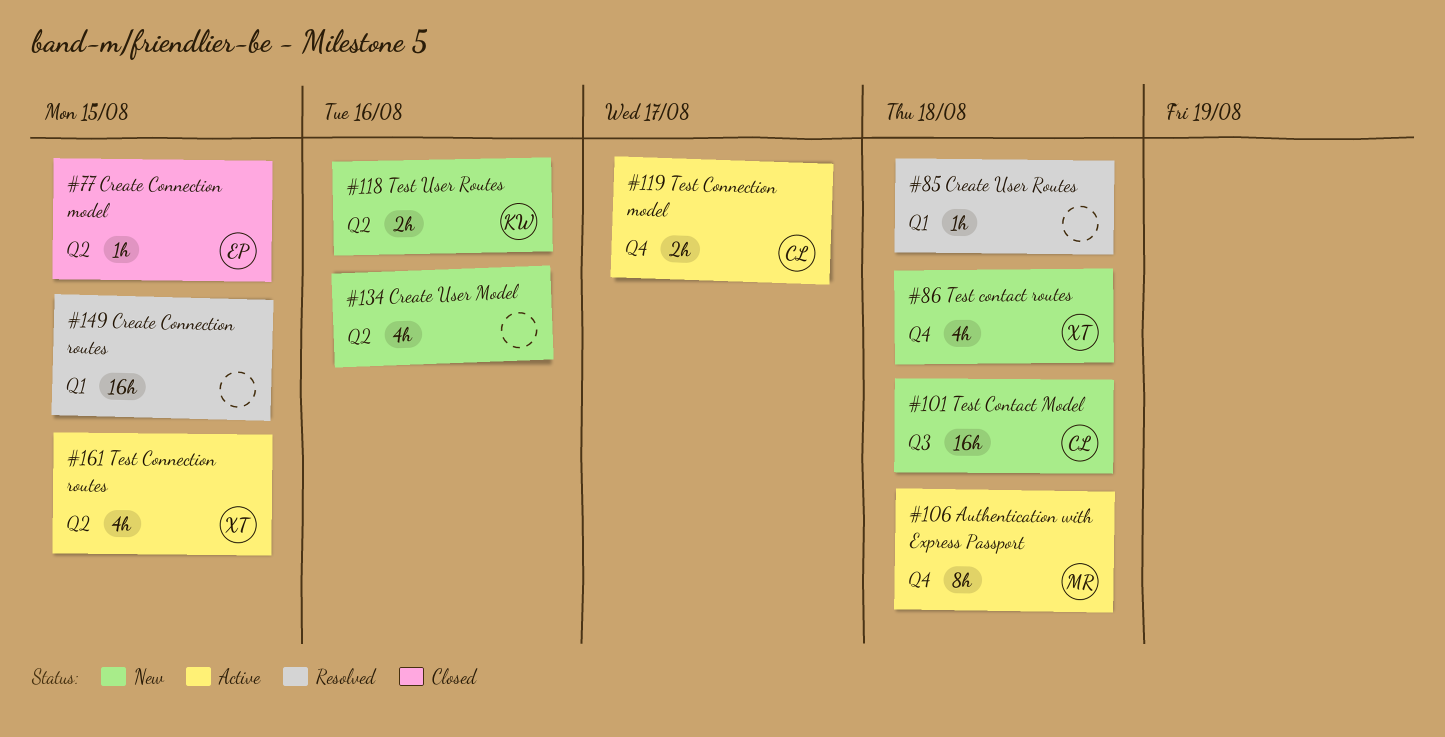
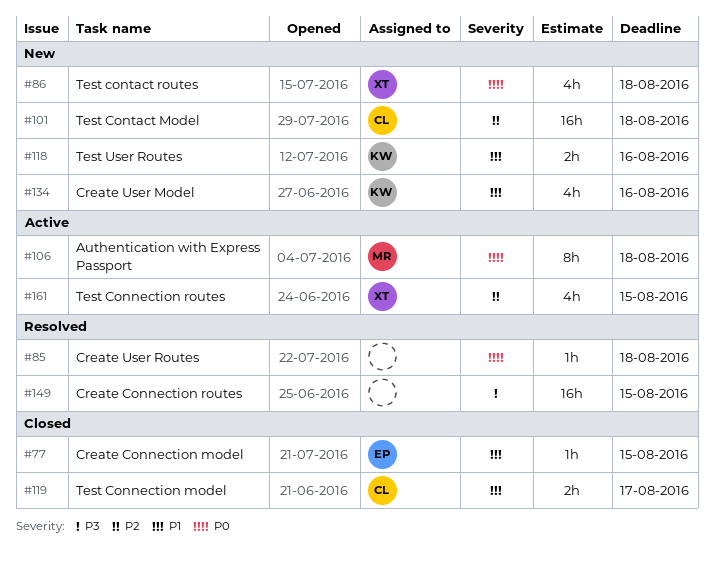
#119, status: Active -> Closed
#134, owner: none -> KW

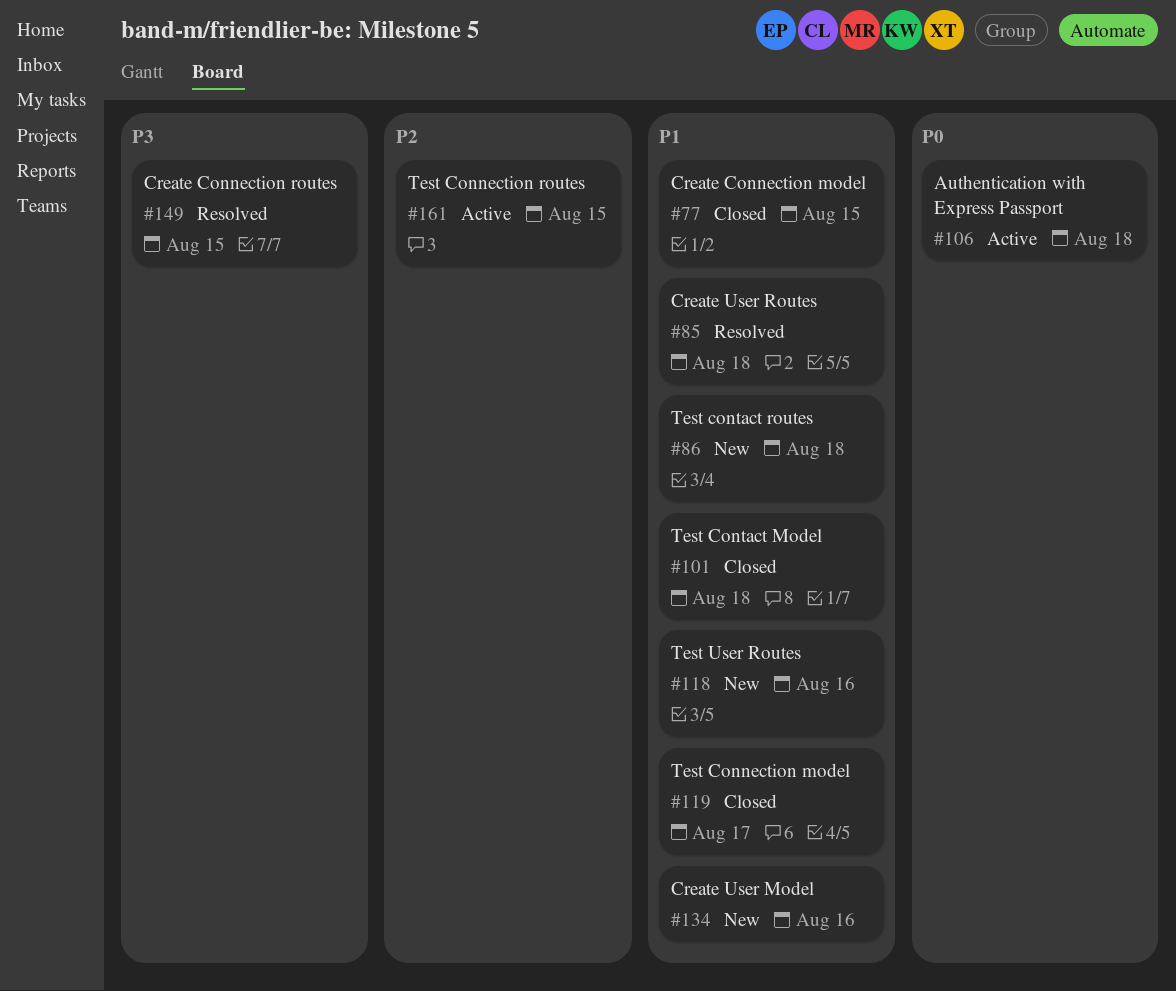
#85, priority: P0 -> P1
#86, priority: P0 -> P1
#101, status: New -> Closed
#101, priority: P2 -> P1

